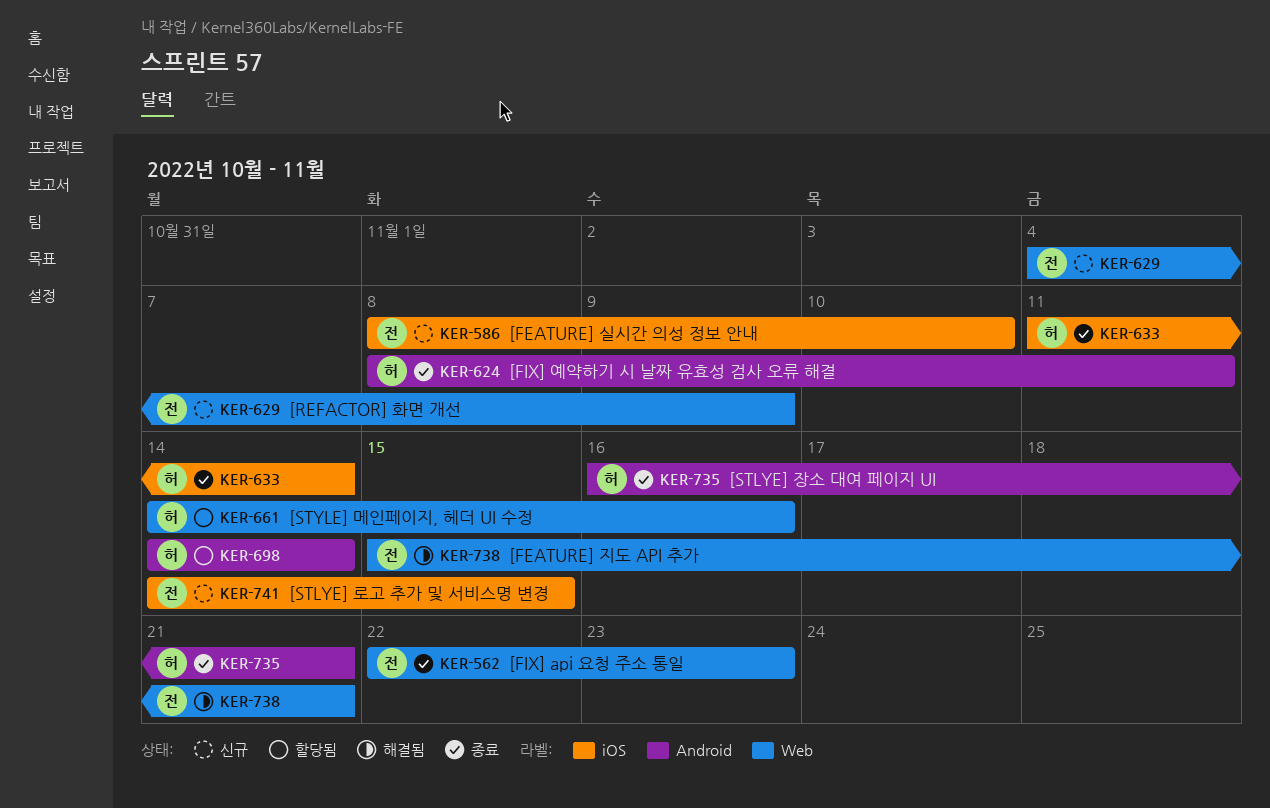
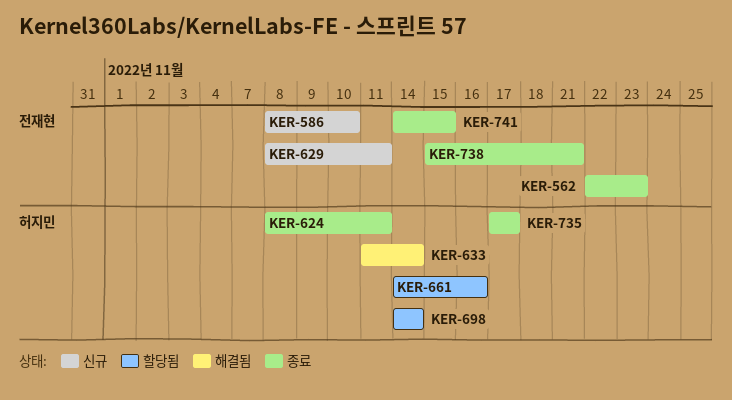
KER-629, start: Nov 4 -> Nov 8
KER-629, due: Nov 9 -> Nov 11
KER-633, status: 종료 -> 해결됨
KER-735, start: Nov 16 -> Nov 17
KER-735, due: Nov 21 -> Nov 17
KER-738, status: 해결됨 -> 종료
KER-741, status: 신규 -> 종료

